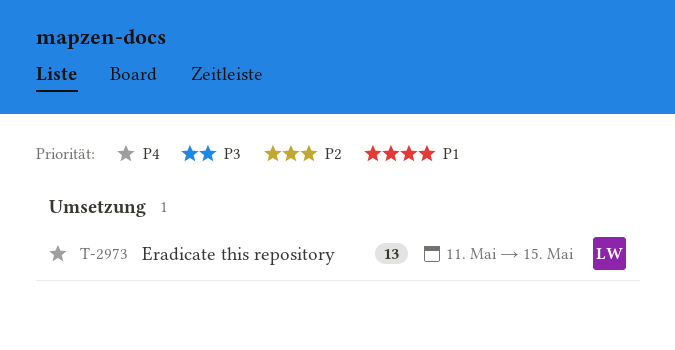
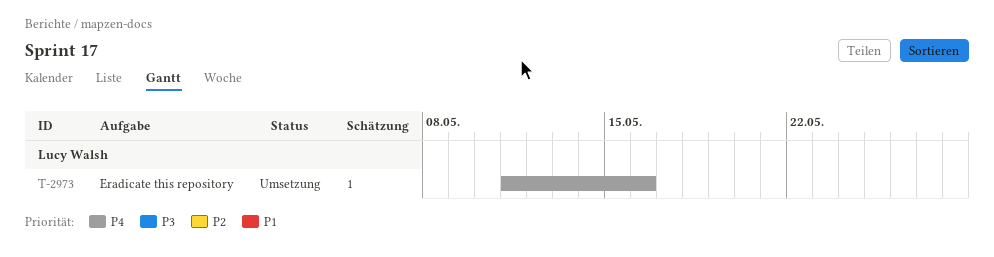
T-2973, estimate: 13 -> 1
T-2973, due: May 15 -> May 16

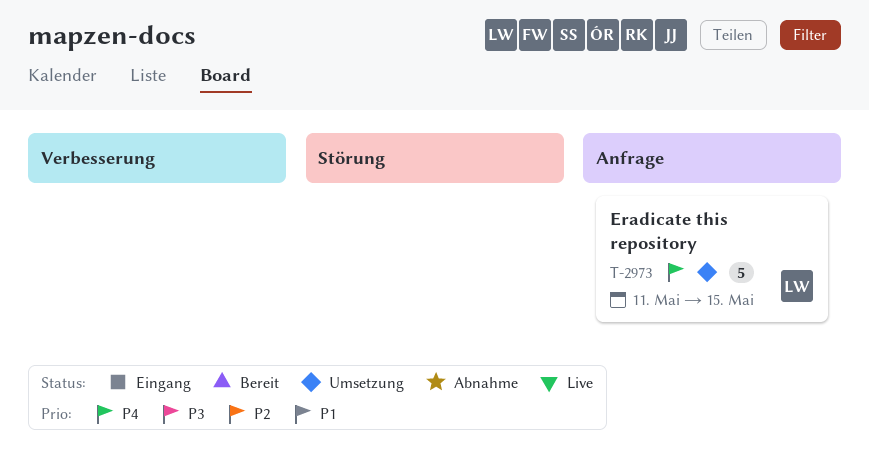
T-2973, estimate: 1 -> 5
T-2973, due: May 16 -> May 15

